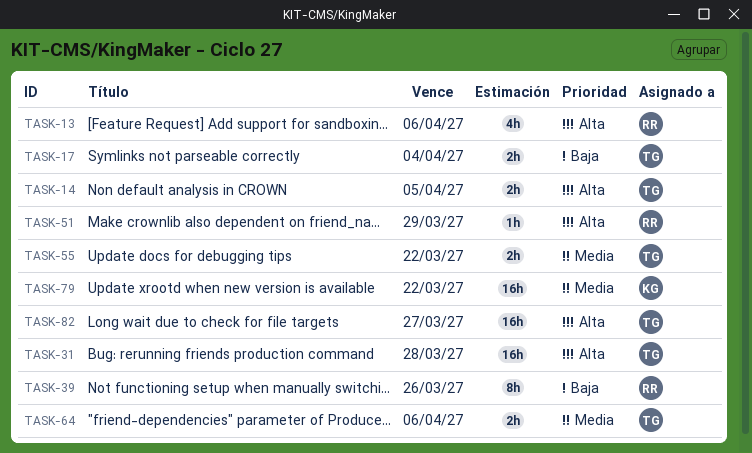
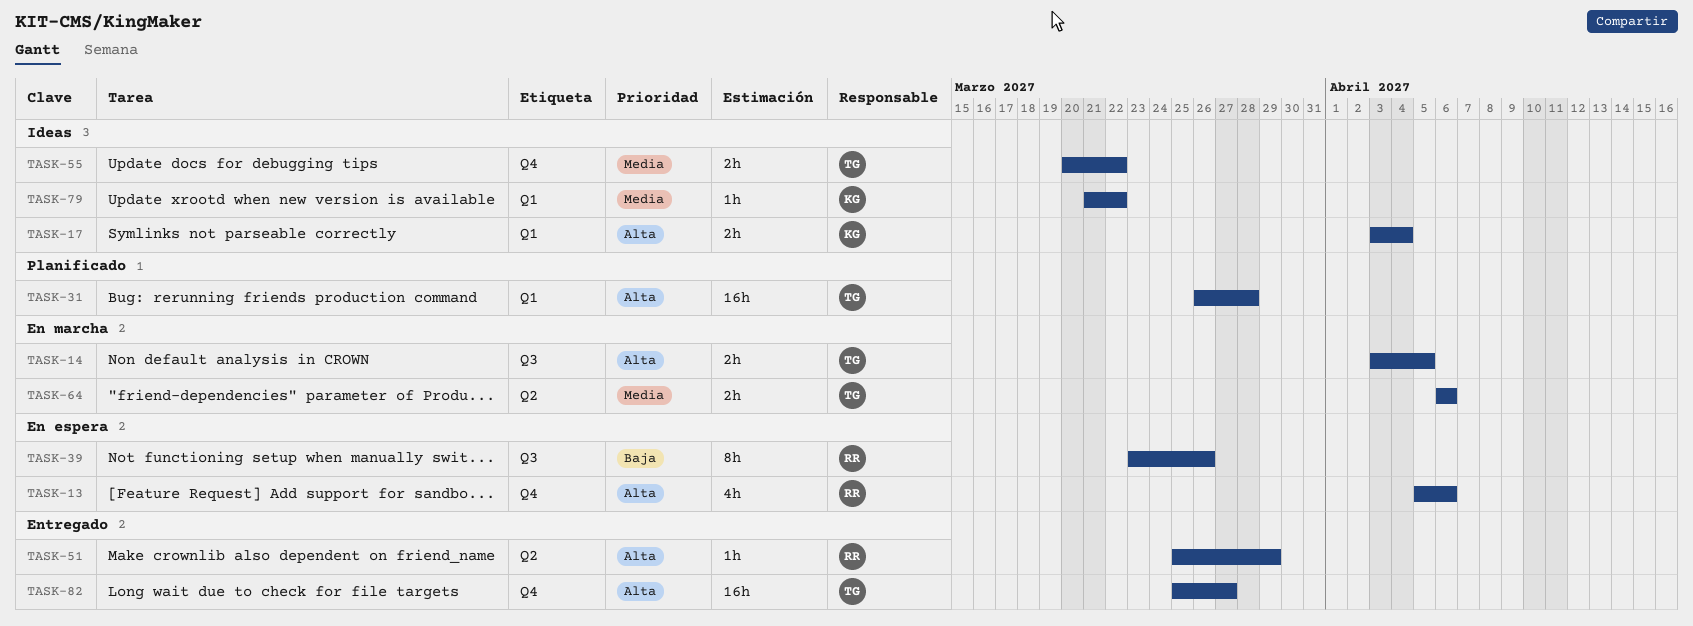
TASK-17, owner: TG -> KG
TASK-17, priority: Baja -> Alta
TASK-79, estimate: 16h -> 1h

